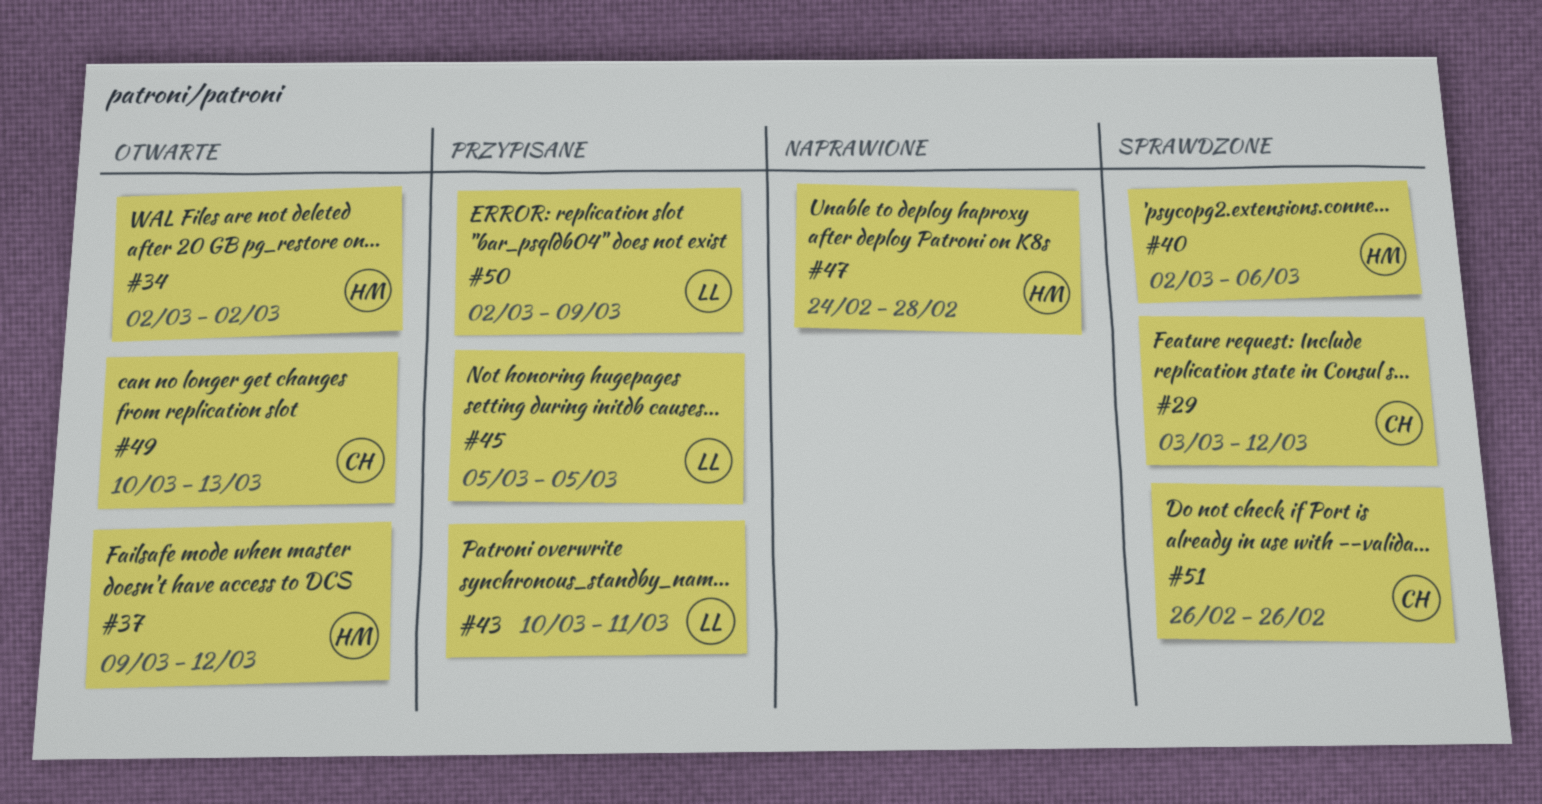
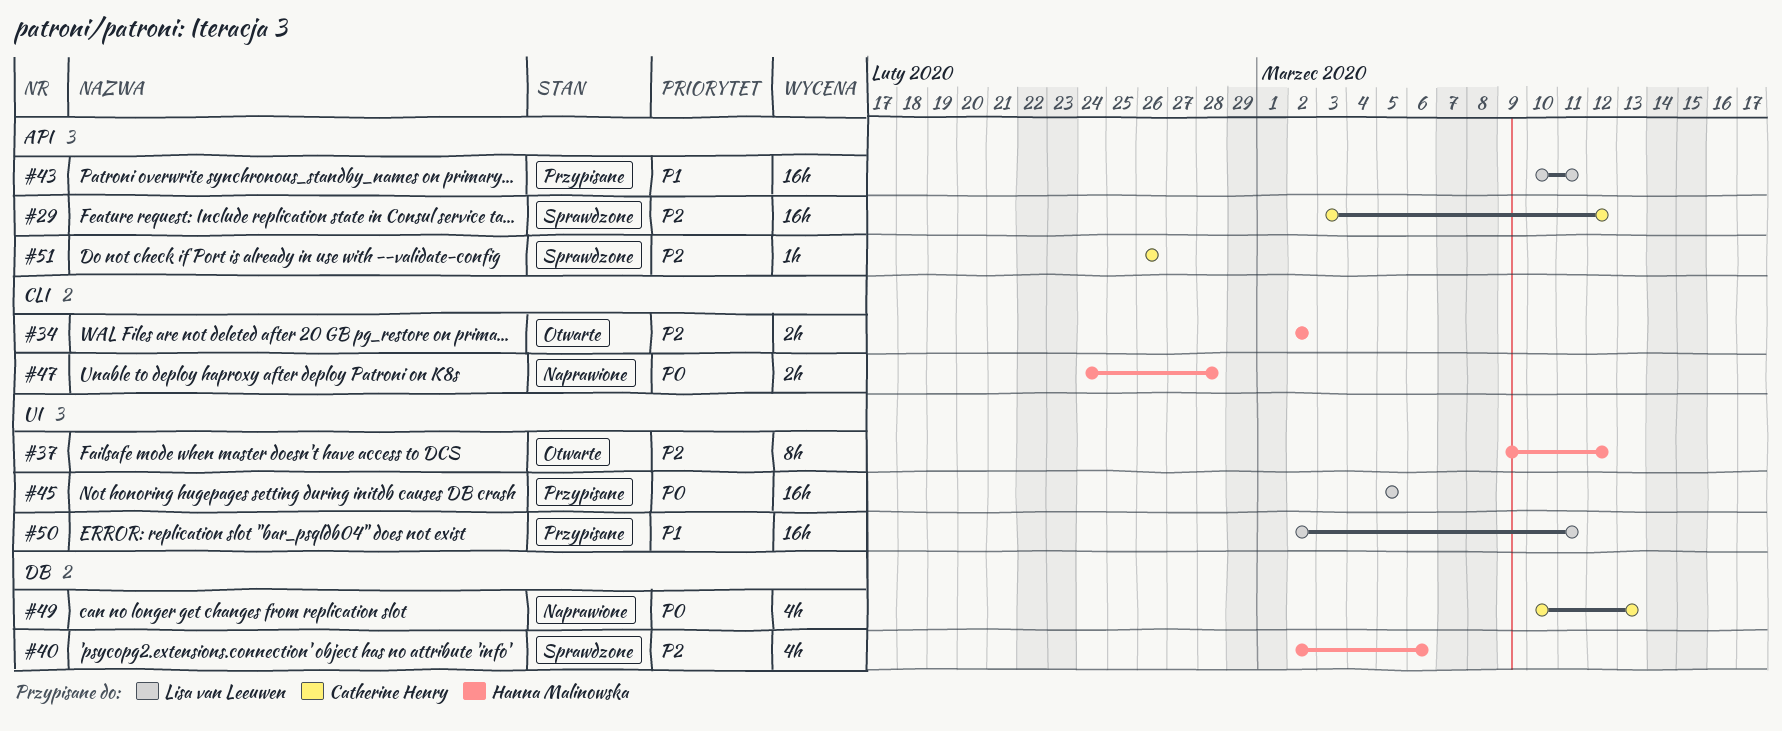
#49, status: Otwarte -> Naprawione
#50, due: Mar 9 -> Mar 11

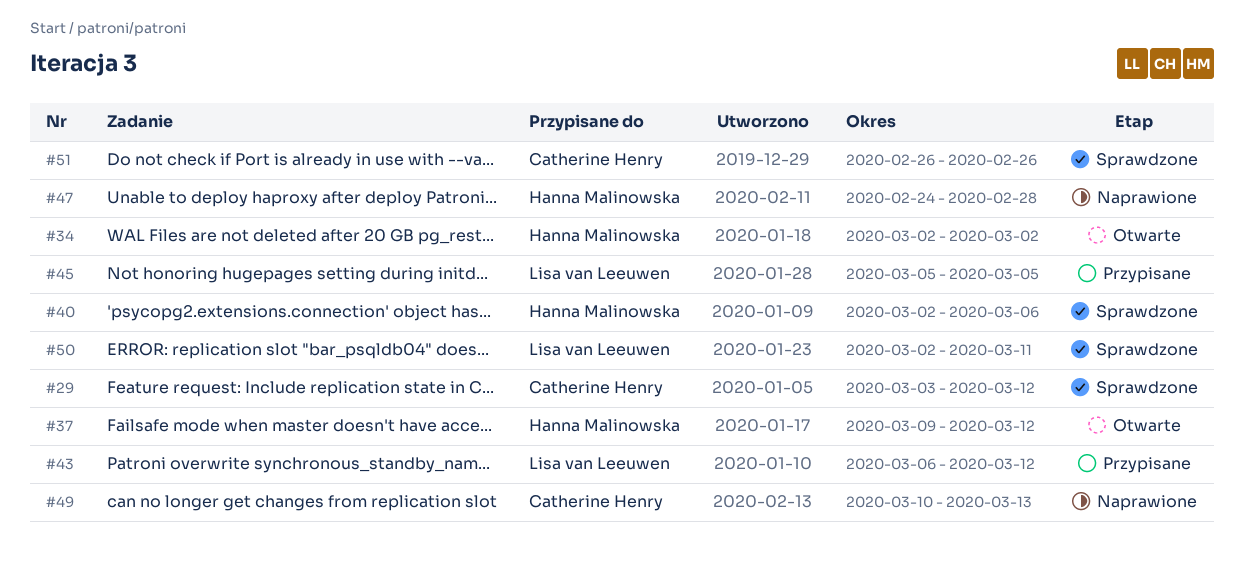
#43, start: Mar 10 -> Mar 6
#43, due: Mar 11 -> Mar 12
#50, status: Przypisane -> Sprawdzone

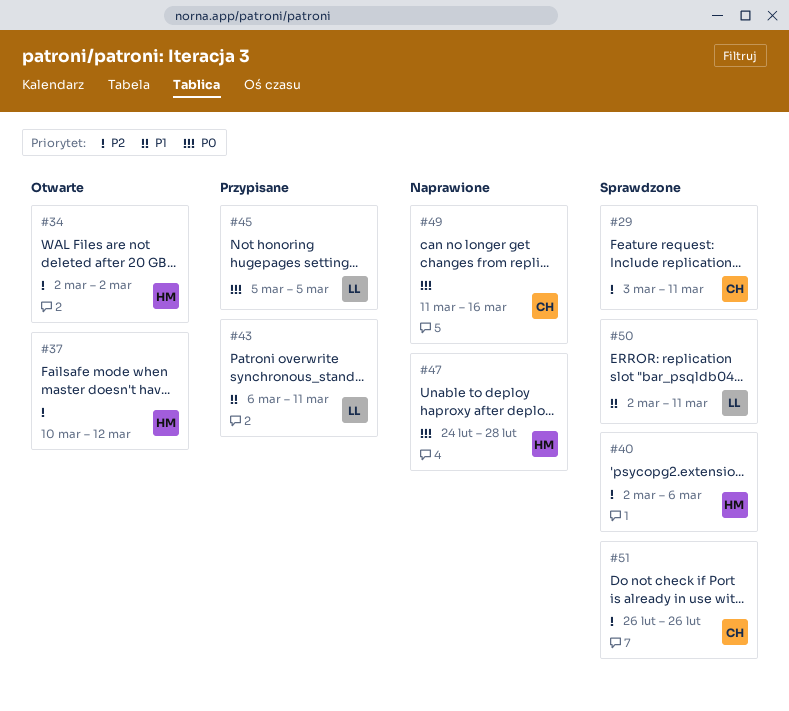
#29, due: Mar 12 -> Mar 11
#37, start: Mar 9 -> Mar 10
#43, due: Mar 12 -> Mar 11
#49, start: Mar 10 -> Mar 11
#49, due: Mar 13 -> Mar 16

